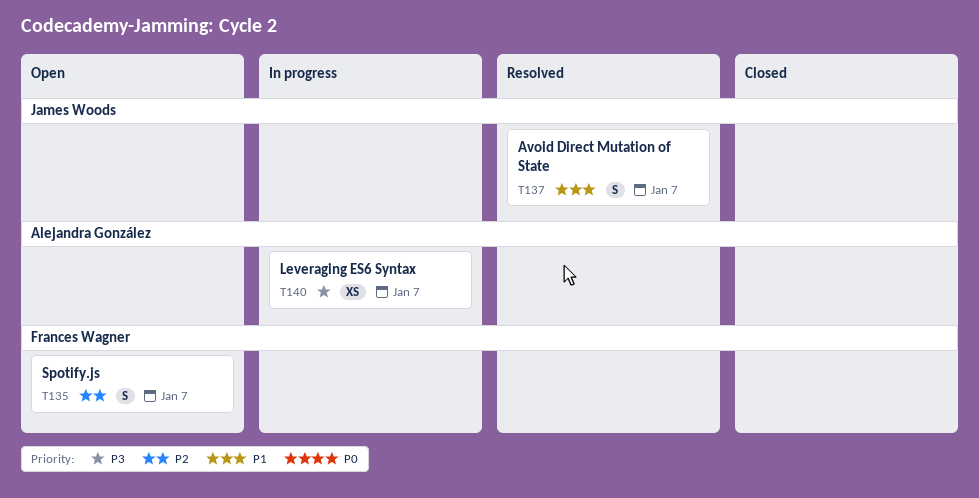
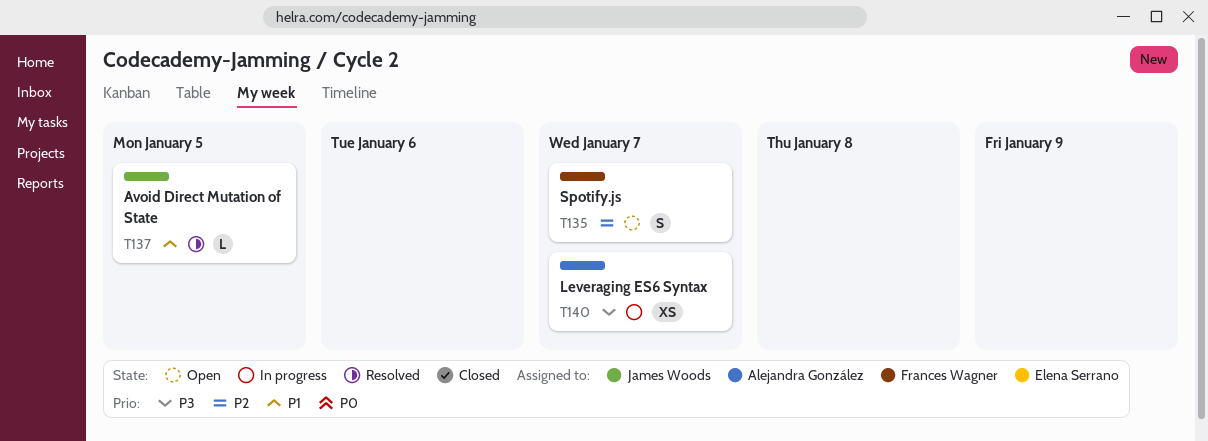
T137, estimate: S -> L
T137, due: Jan 7 -> Jan 5

